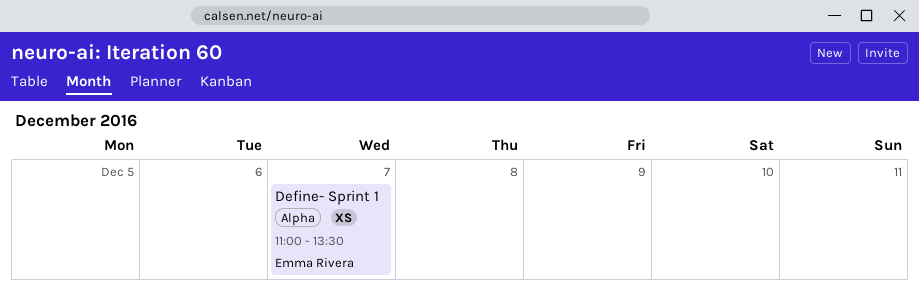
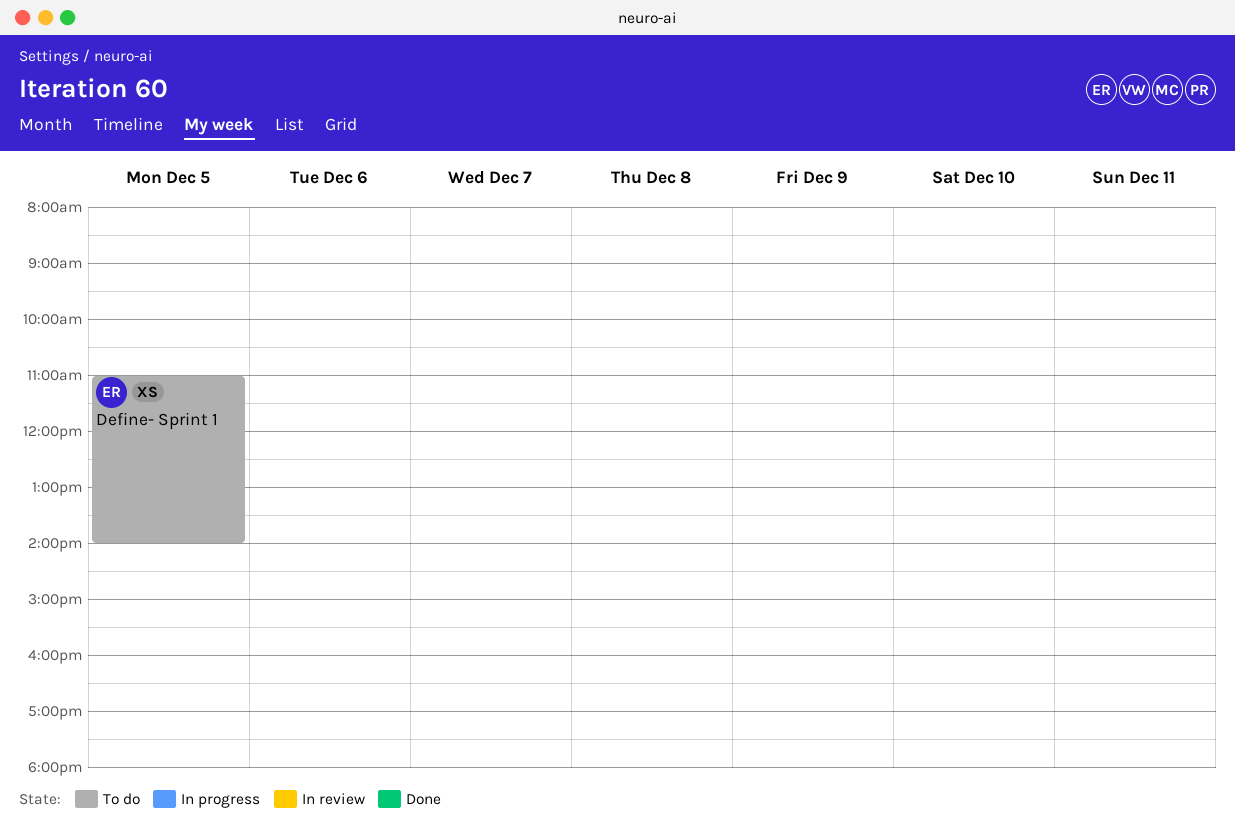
Define- Sprint 1, day: Dec 7 -> Dec 5
Define- Sprint 1, ends: 13:30 -> 14:00

